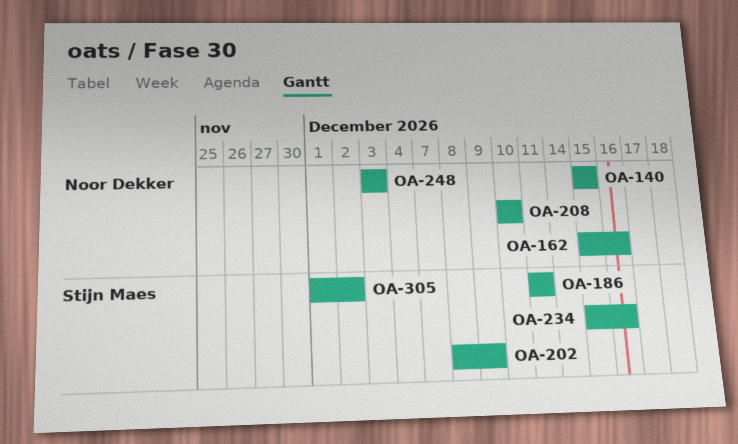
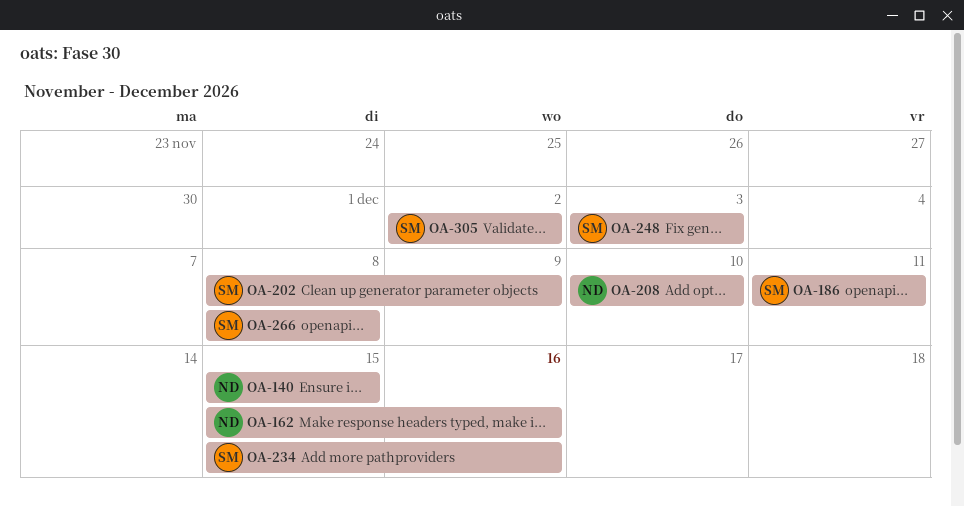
OA-248, owner: Noor Dekker -> Stijn Maes
OA-266: none -> present
OA-305, start: Dec 1 -> Dec 2

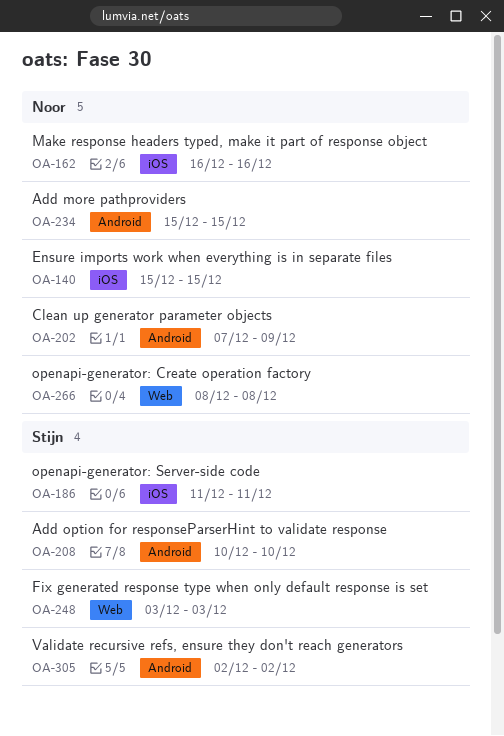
OA-162, start: Dec 15 -> Dec 16
OA-202, owner: Stijn -> Noor
OA-202, start: Dec 8 -> Dec 7
OA-208, owner: Noor -> Stijn
OA-234, owner: Stijn -> Noor
OA-234, due: Dec 16 -> Dec 15
OA-266, owner: Stijn -> Noor

